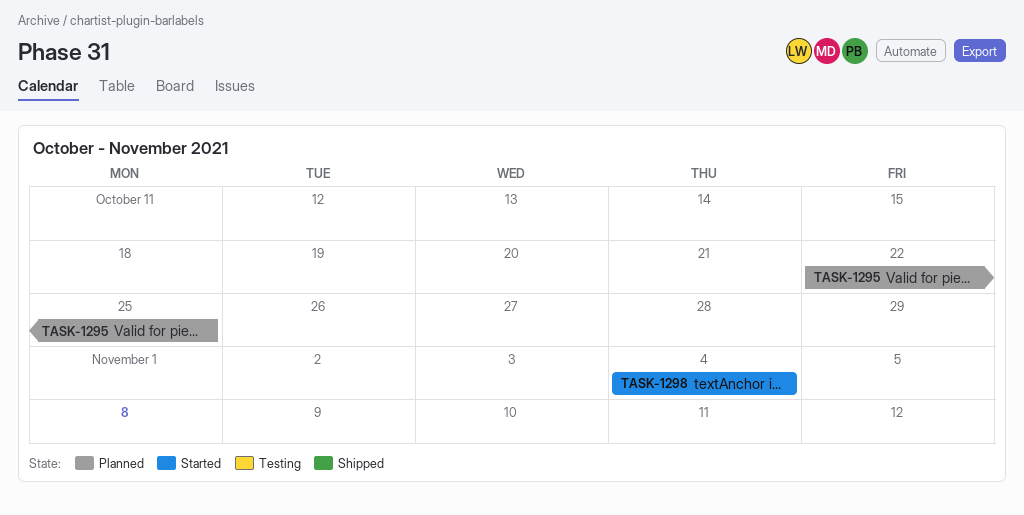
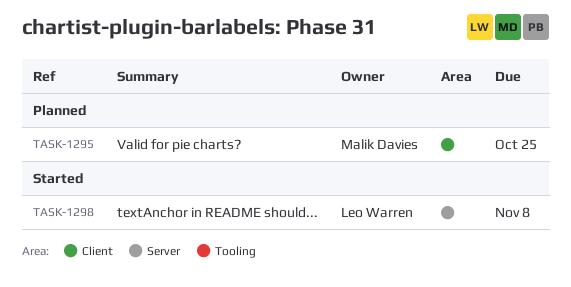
TASK-1298, due: Nov 4 -> Nov 8

